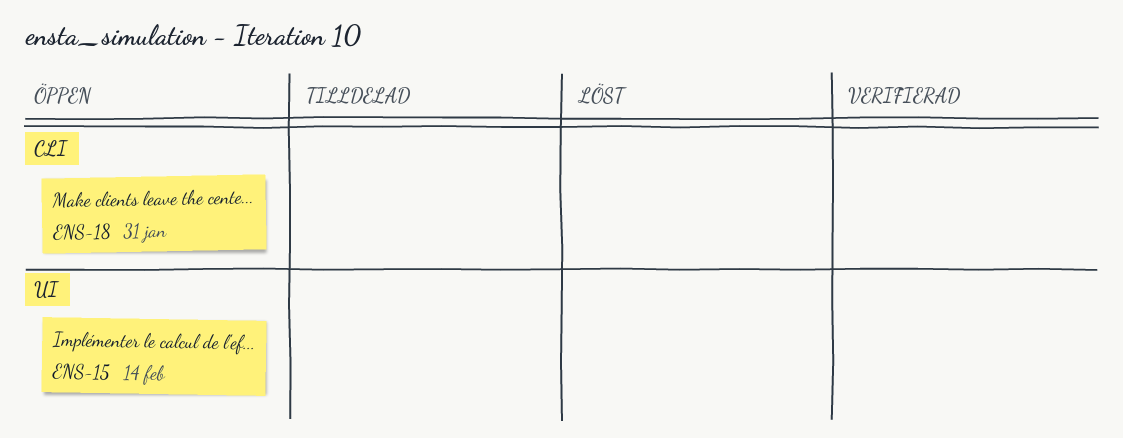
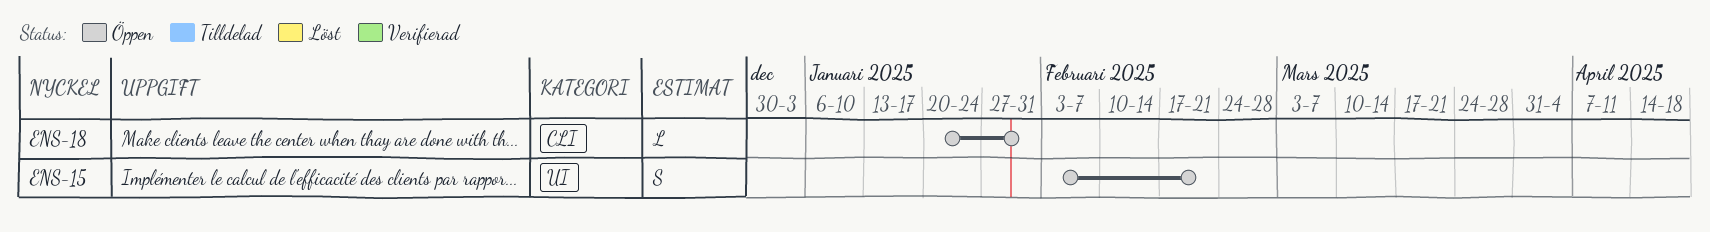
ENS-15, due: Feb 14 -> Feb 21

